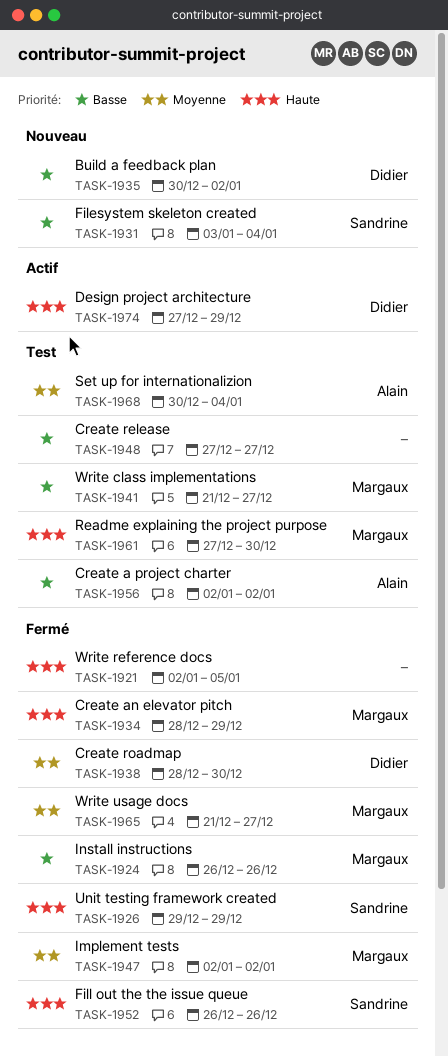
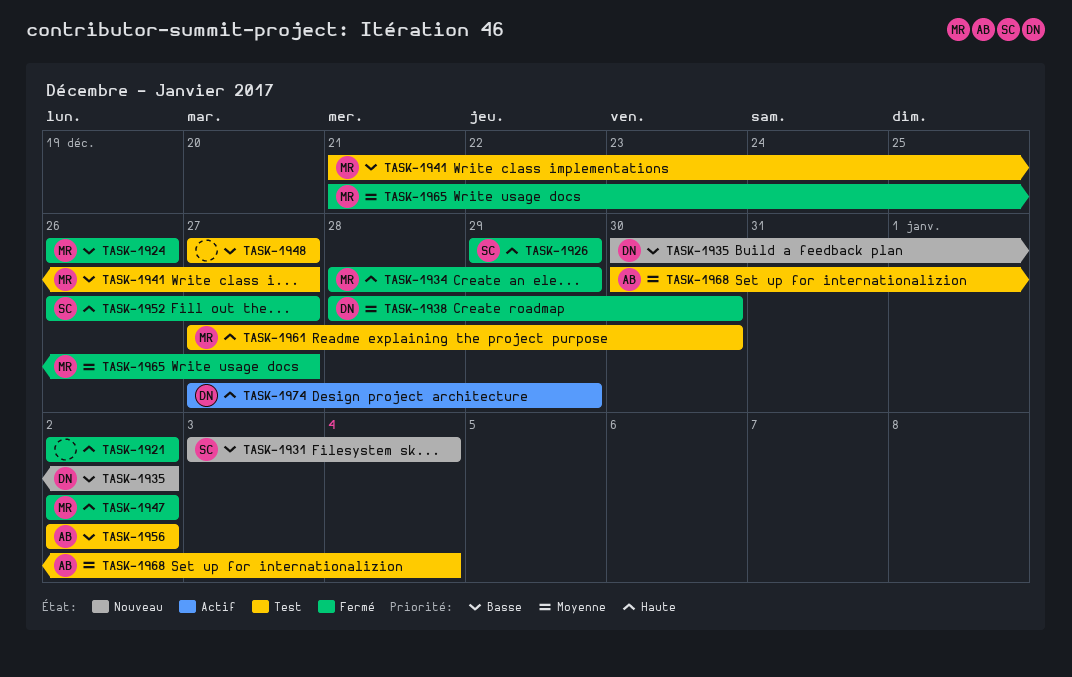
TASK-1921, due: Jan 5 -> Jan 2
TASK-1947, priority: Moyenne -> Haute
TASK-1952, due: Dec 26 -> Dec 27

